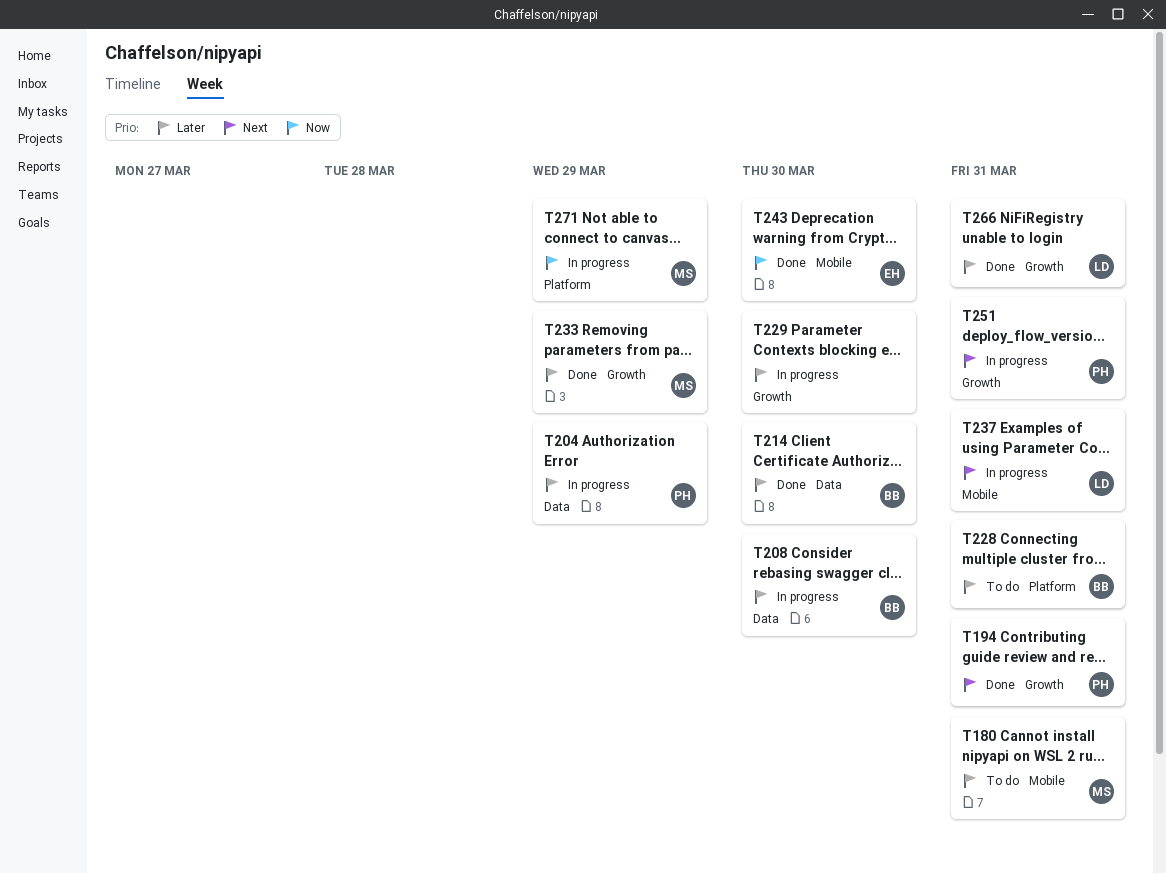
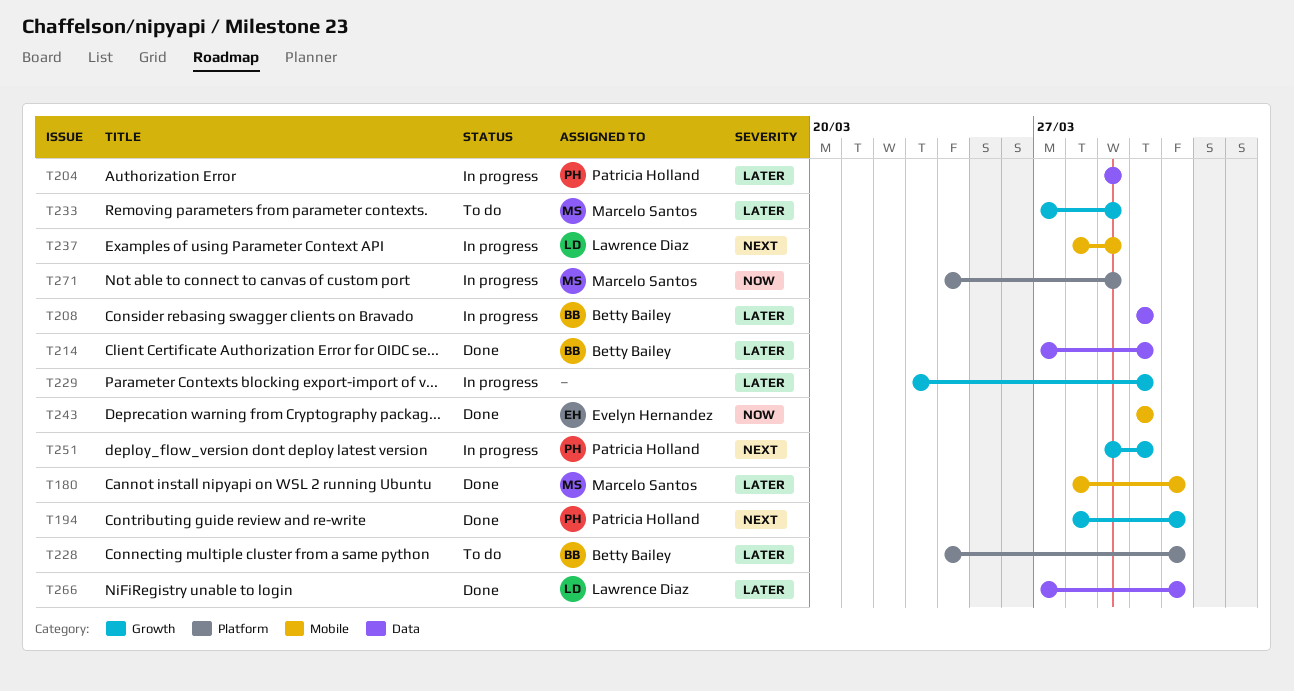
T180, status: To do -> Done
T233, status: Done -> To do
T237, due: Mar 31 -> Mar 29
T251, due: Mar 31 -> Mar 30
T266, label: Growth -> Data

